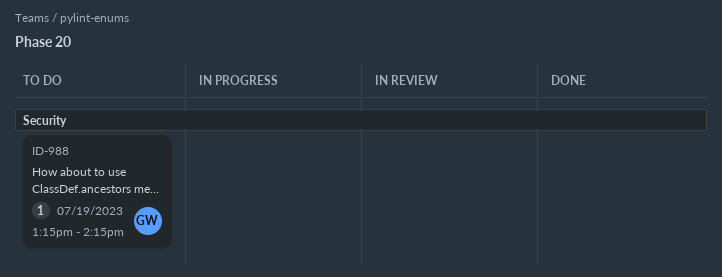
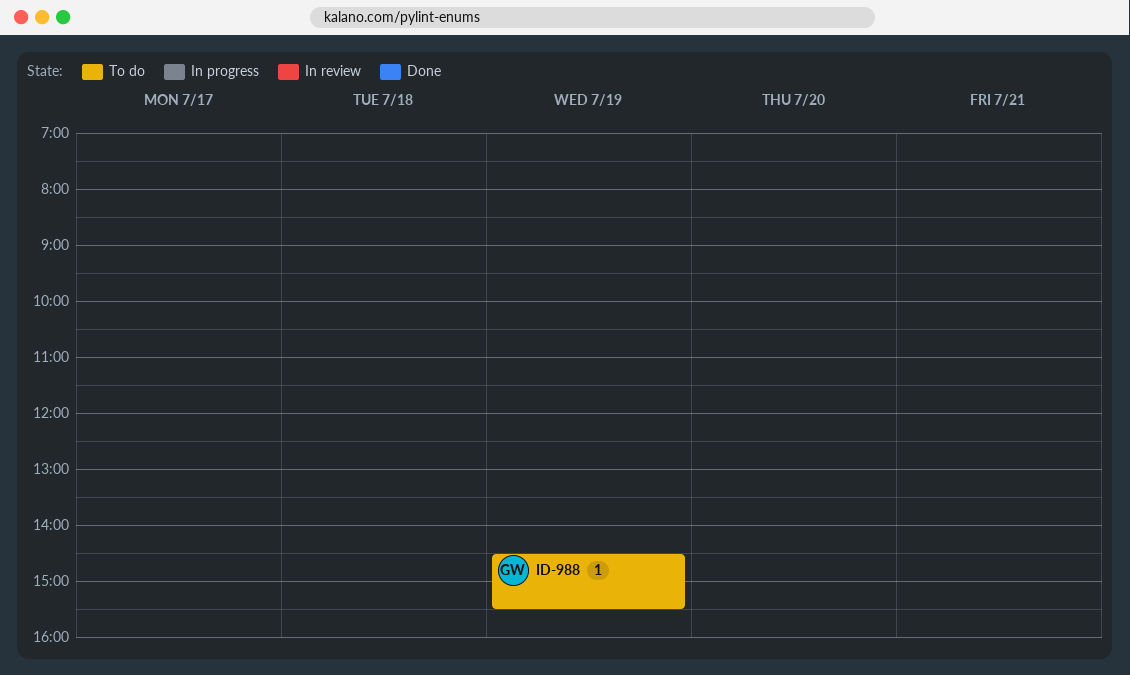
ID-988, begins: 13:15 -> 14:30
ID-988, ends: 14:15 -> 15:30

